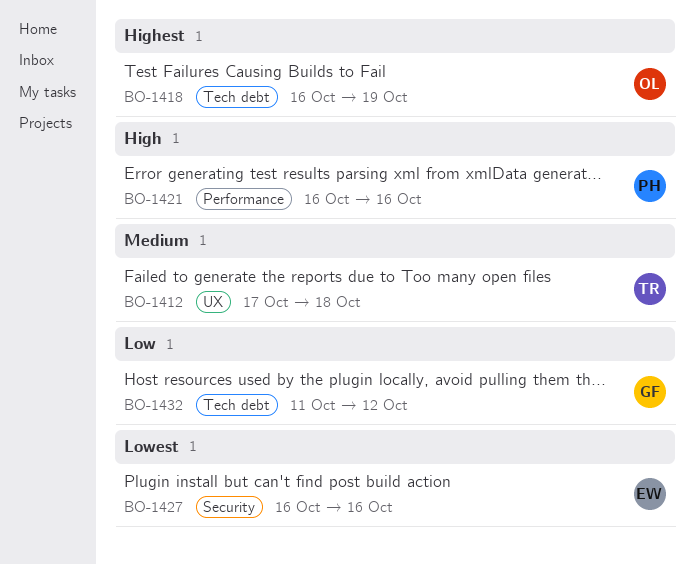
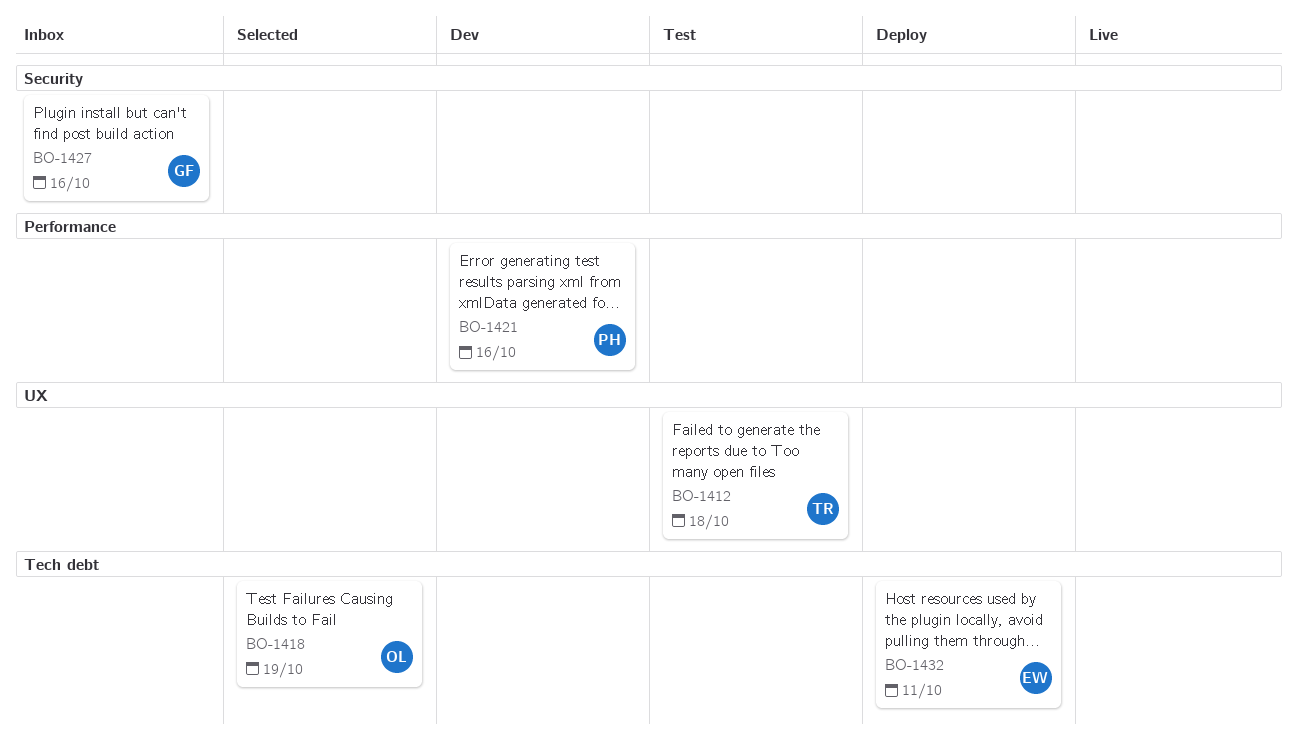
BO-1427, owner: EW -> GF
BO-1432, owner: GF -> EW
BO-1432, due: Oct 12 -> Oct 11

